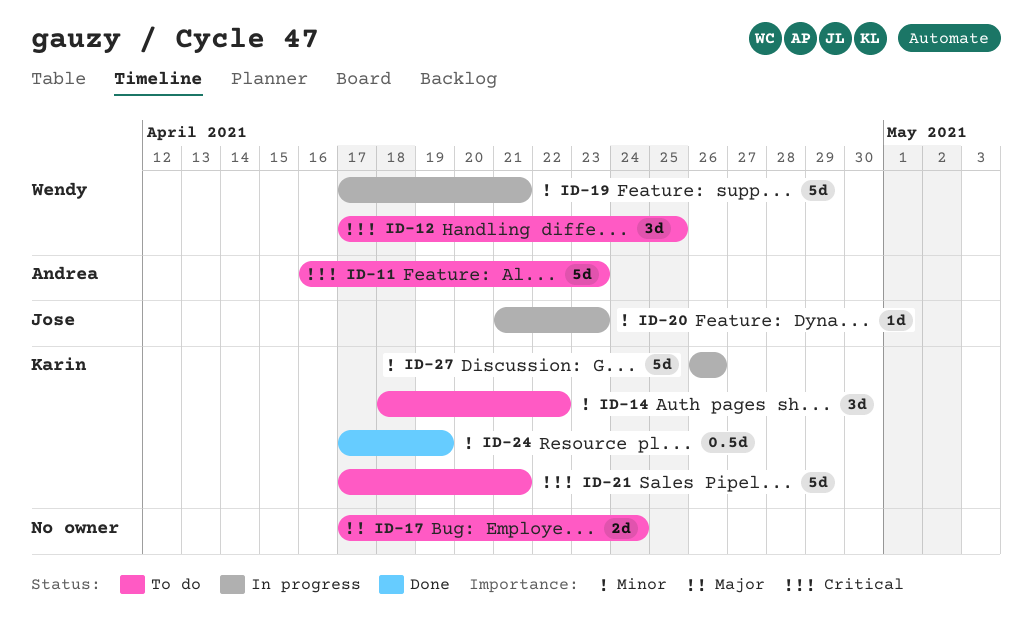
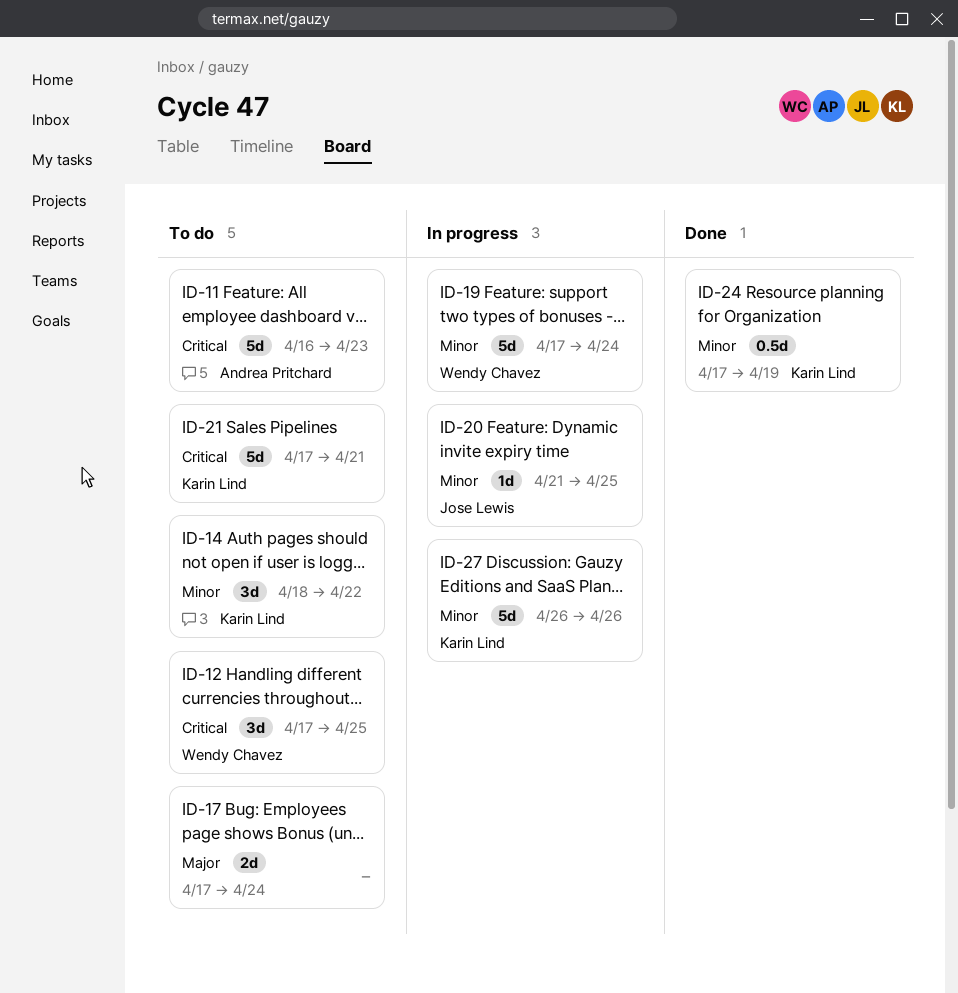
ID-19, due: Apr 21 -> Apr 24
ID-20, due: Apr 23 -> Apr 25

